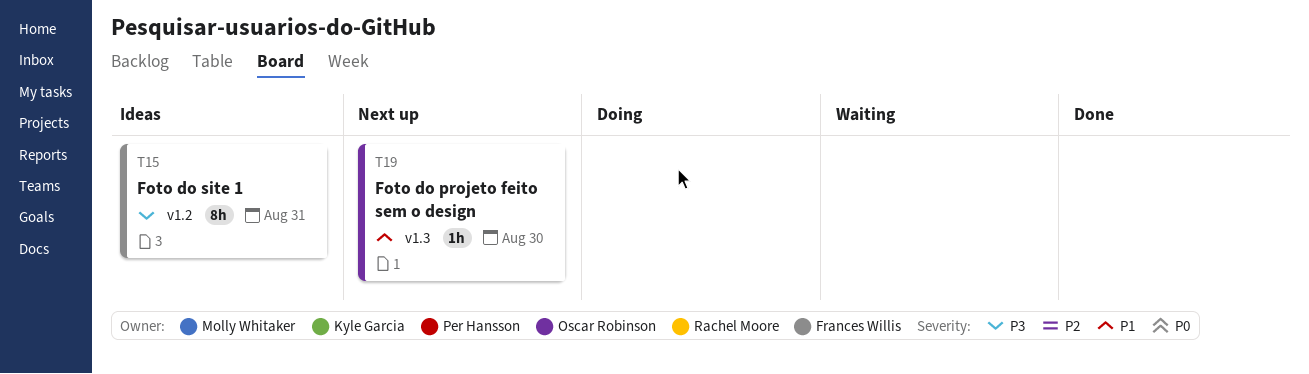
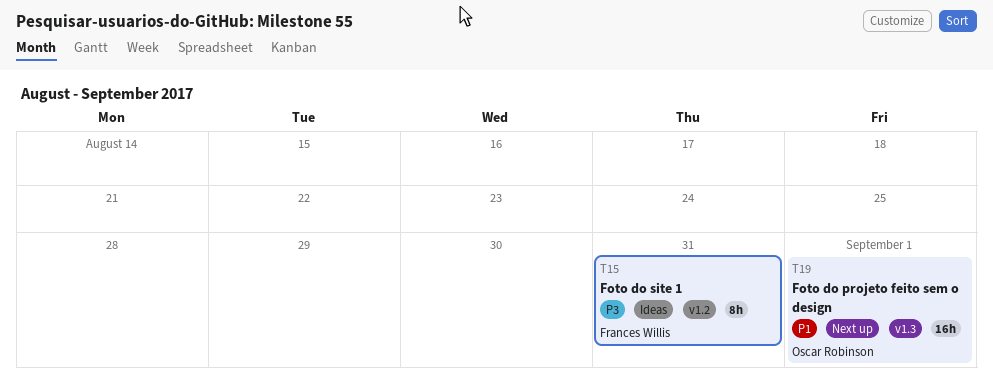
T19, estimate: 1h -> 16h
T19, due: Aug 30 -> Sep 1

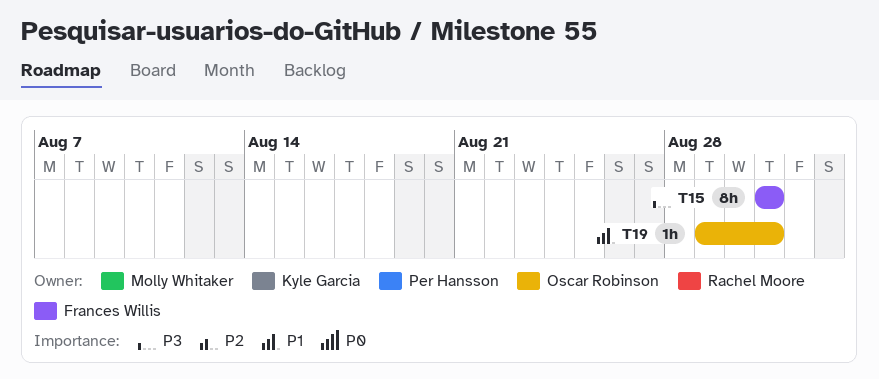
T19, estimate: 16h -> 1h
T19, due: Sep 1 -> Aug 31

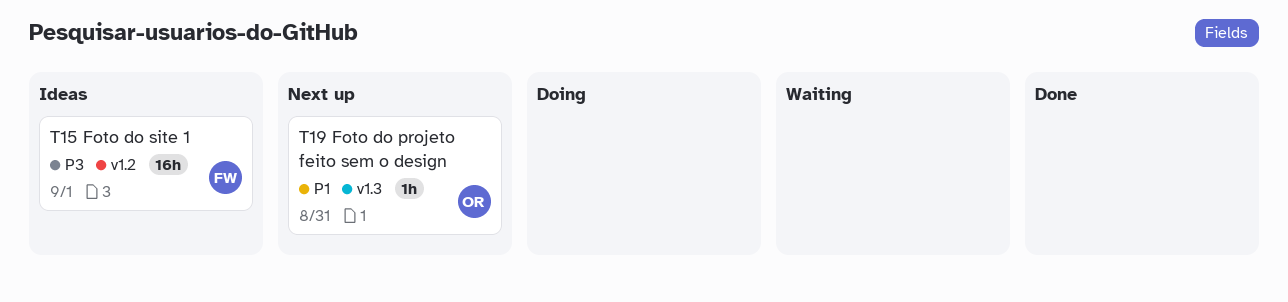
T15, estimate: 8h -> 16h
T15, due: Aug 31 -> Sep 1

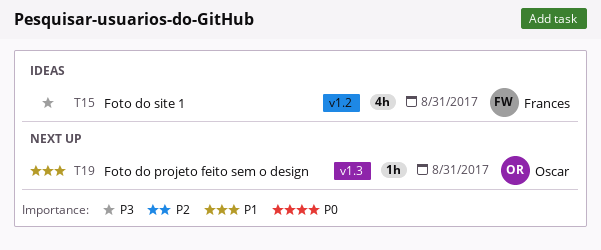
T15, estimate: 16h -> 4h
T15, due: Sep 1 -> Aug 31

